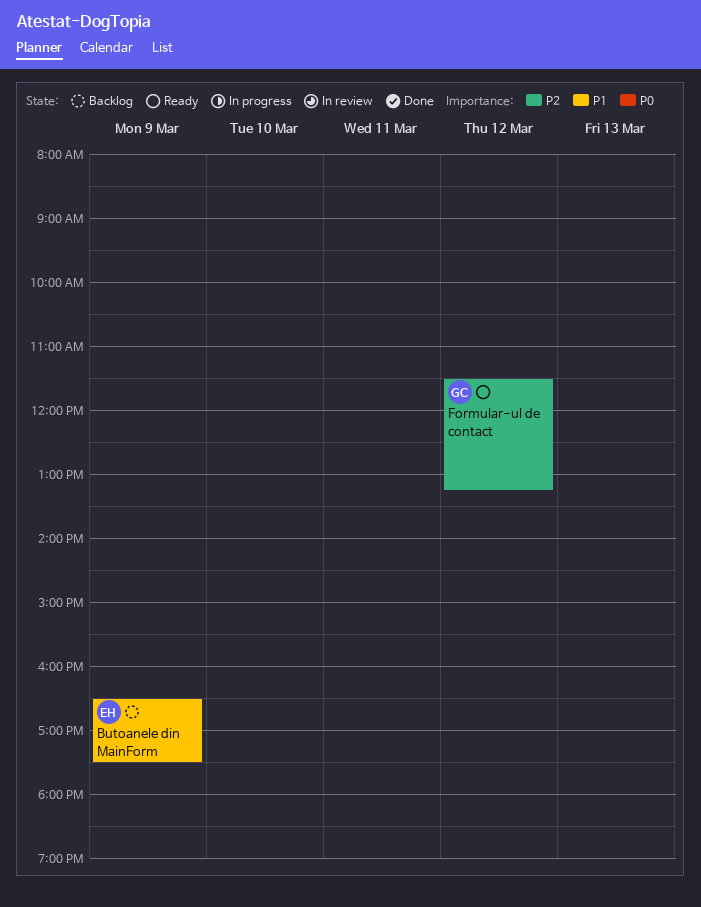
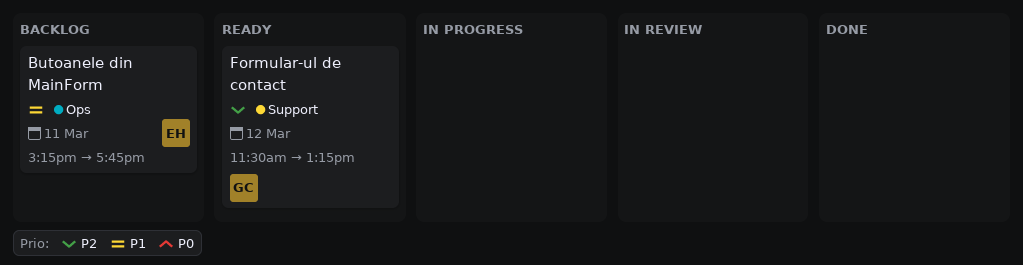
Butoanele din MainForm, day: Mar 9 -> Mar 11
Butoanele din MainForm, begins: 16:30 -> 15:15
Butoanele din MainForm, ends: 17:30 -> 17:45

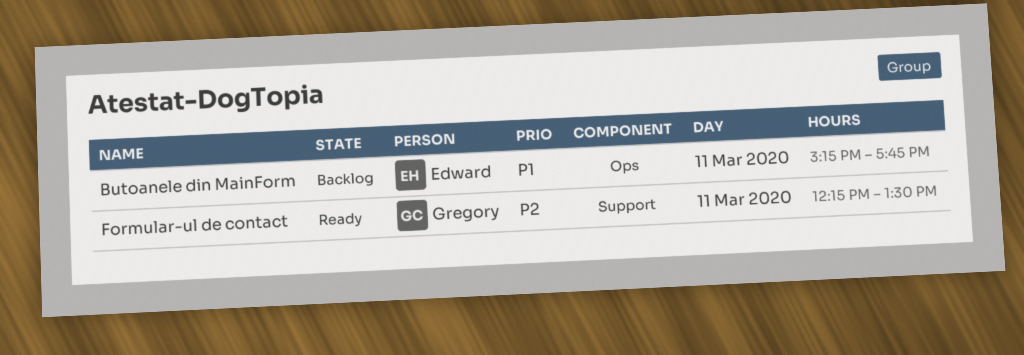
Formular-ul de contact, day: Mar 12 -> Mar 11
Formular-ul de contact, begins: 11:30 -> 12:15
Formular-ul de contact, ends: 13:15 -> 13:30

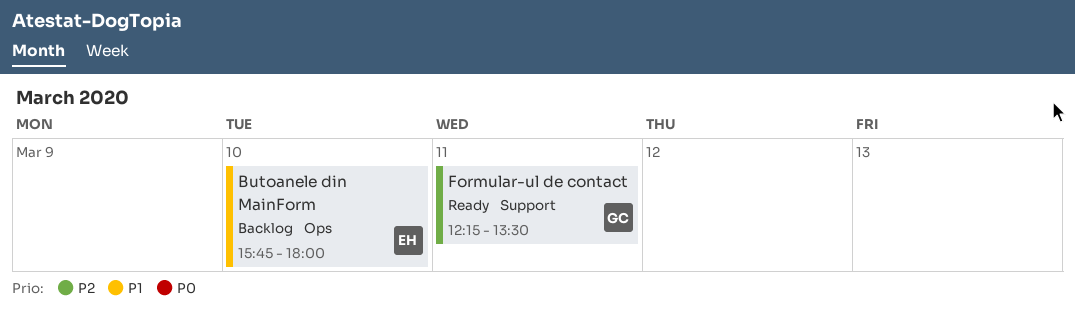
Butoanele din MainForm, day: Mar 11 -> Mar 10
Butoanele din MainForm, begins: 15:15 -> 15:45
Butoanele din MainForm, ends: 17:45 -> 18:00

